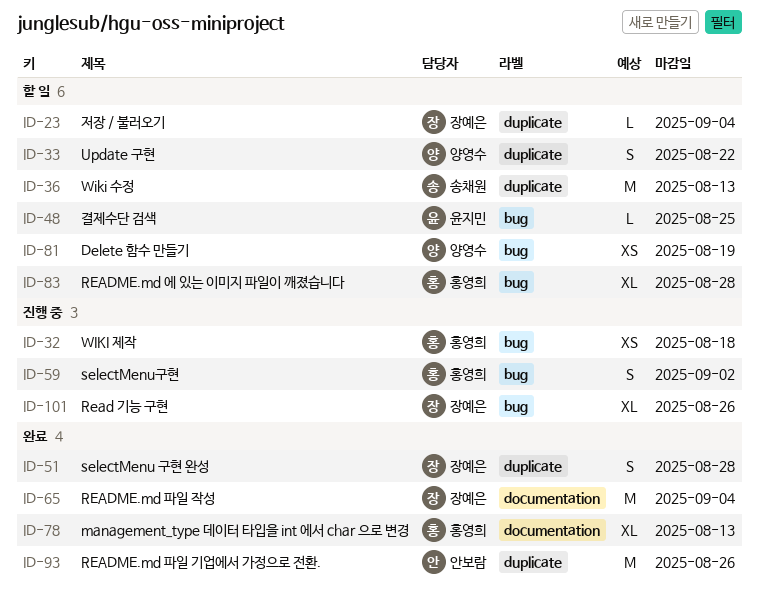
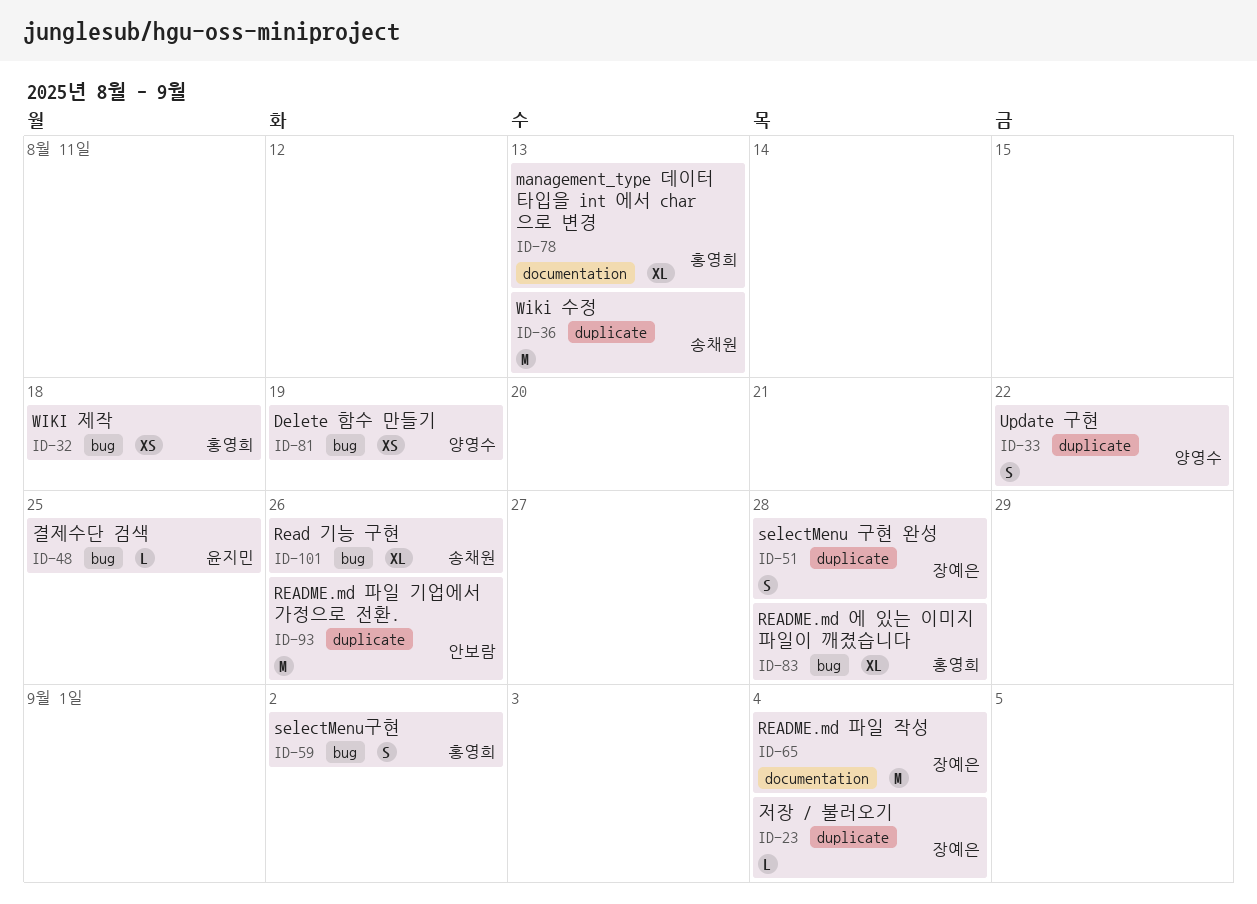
ID-101, owner: 장예은 -> 송채원

